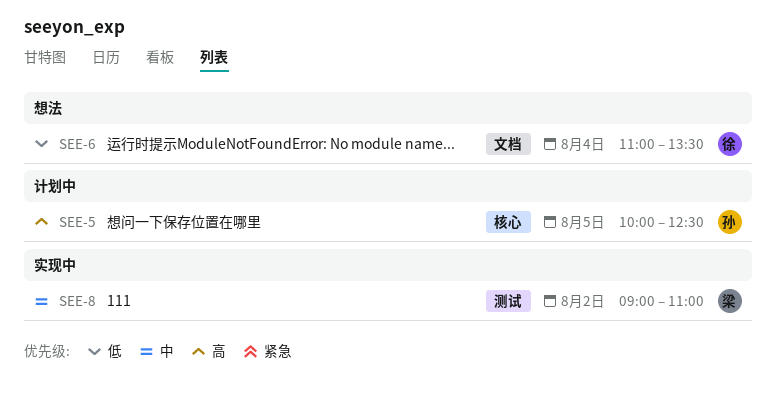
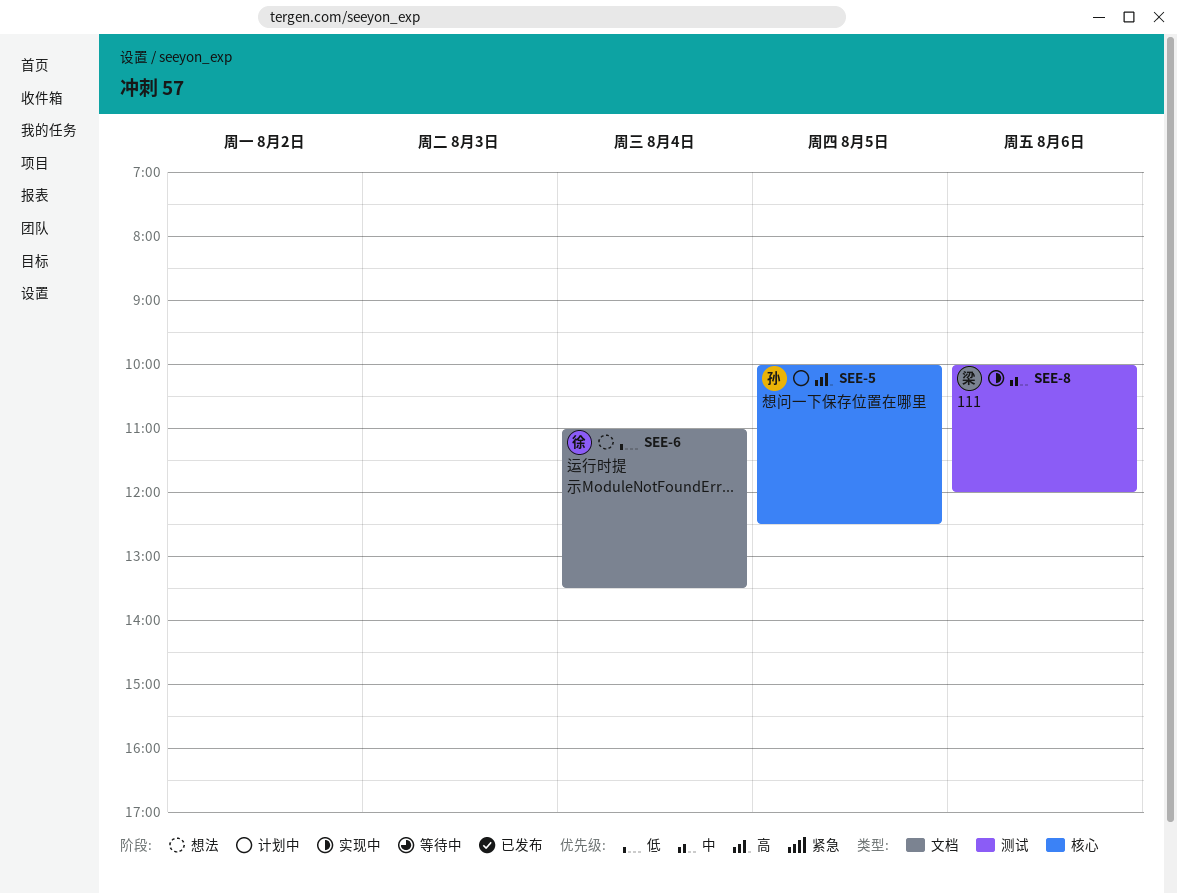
SEE-8, day: Aug 2 -> Aug 6
SEE-8, begins: 09:00 -> 10:00
SEE-8, ends: 11:00 -> 12:00

